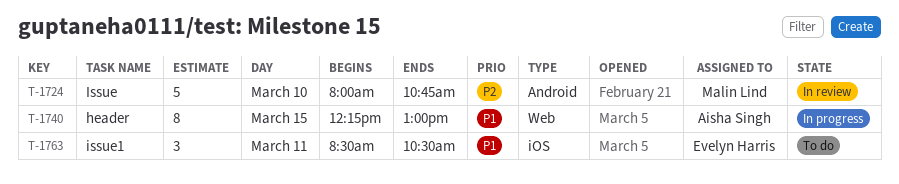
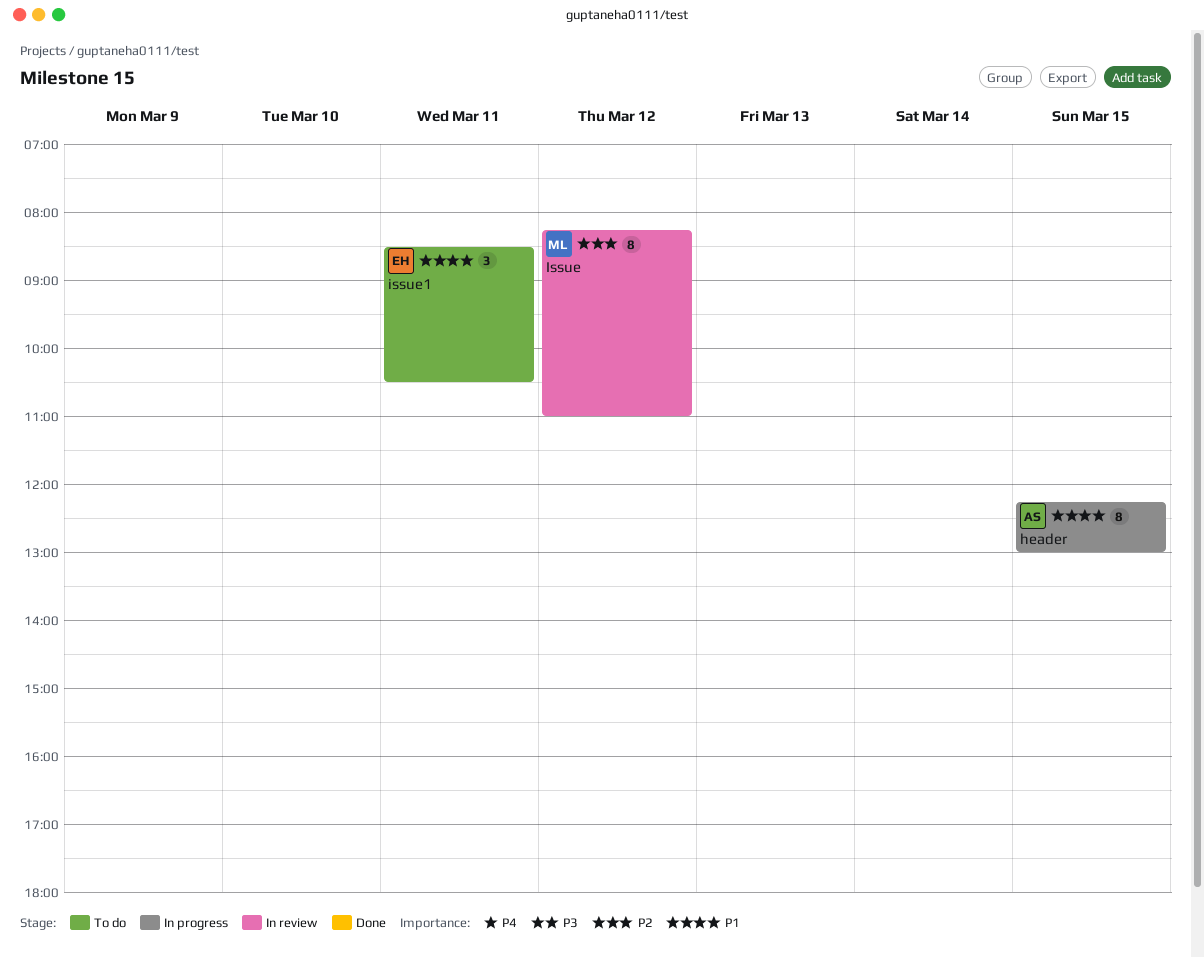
Issue, estimate: 5 -> 8
Issue, day: Mar 10 -> Mar 12
Issue, begins: 08:00 -> 08:15
Issue, ends: 10:45 -> 11:00

